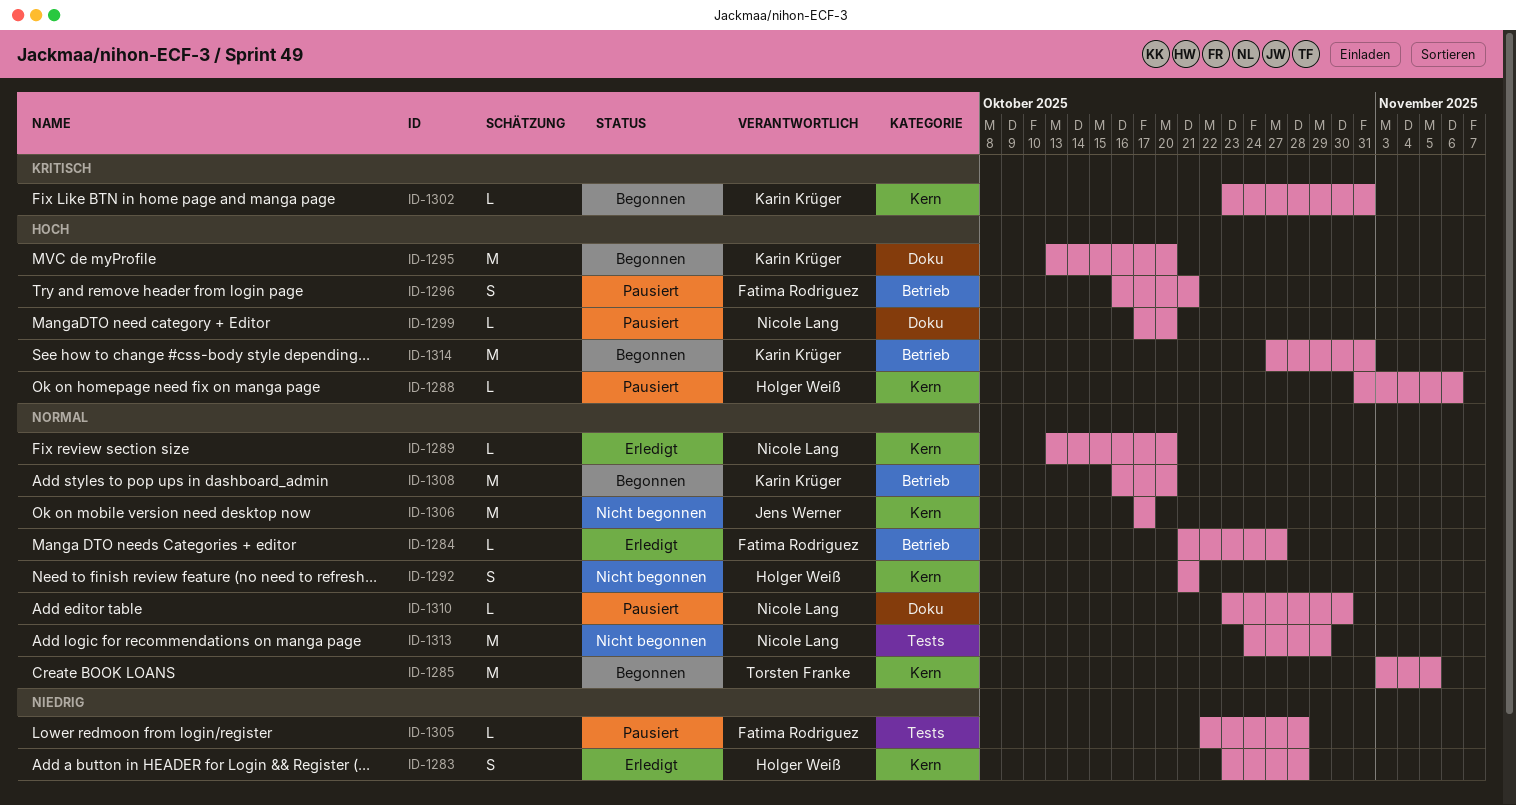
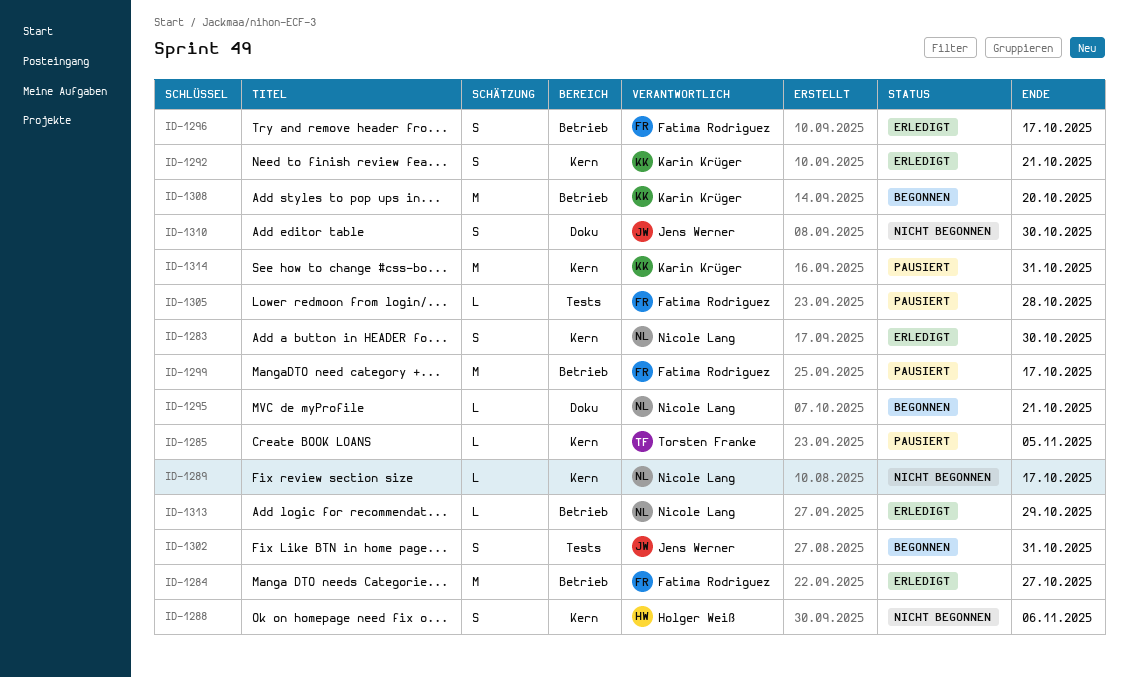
ID-1283, owner: Holger Weiß -> Nicole Lang
ID-1283, due: Oct 28 -> Oct 30
ID-1284, estimate: L -> M
ID-1285, status: Begonnen -> Pausiert
ID-1285, estimate: M -> L
ID-1288, status: Pausiert -> Nicht begonnen
ID-1288, estimate: L -> S
ID-1289, status: Erledigt -> Nicht begonnen
ID-1289, due: Oct 20 -> Oct 17
ID-1292, status: Nicht begonnen -> Erledigt
ID-1292, owner: Holger Weiß -> Karin Krüger
ID-1295, owner: Karin Krüger -> Nicole Lang
ID-1295, estimate: M -> L
ID-1295, due: Oct 20 -> Oct 21
ID-1296, status: Pausiert -> Erledigt
ID-1296, due: Oct 21 -> Oct 17
ID-1299, owner: Nicole Lang -> Fatima Rodriguez
ID-1299, label: Doku -> Betrieb
ID-1299, estimate: L -> M
ID-1299, due: Oct 20 -> Oct 17
ID-1302, owner: Karin Krüger -> Jens Werner
ID-1302, label: Kern -> Tests
ID-1302, estimate: L -> S
ID-1306: present -> none
ID-1310, status: Pausiert -> Nicht begonnen
ID-1310, owner: Nicole Lang -> Jens Werner
ID-1310, estimate: L -> S
ID-1313, status: Nicht begonnen -> Erledigt
ID-1313, label: Tests -> Betrieb
ID-1313, estimate: M -> L
ID-1314, status: Begonnen -> Pausiert
ID-1314, label: Betrieb -> Kern

